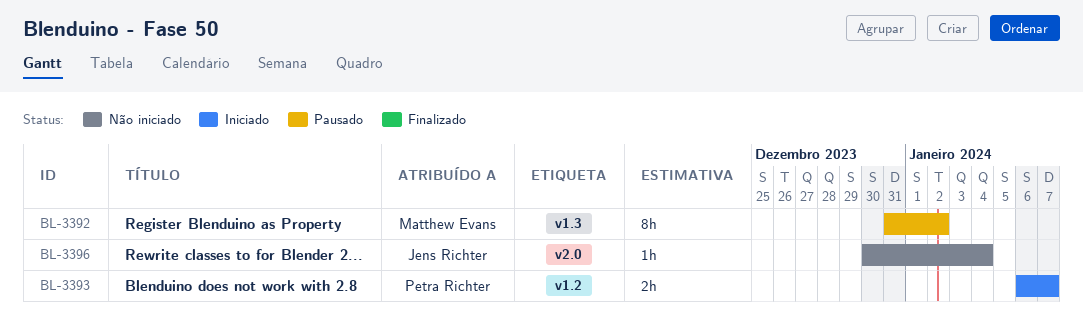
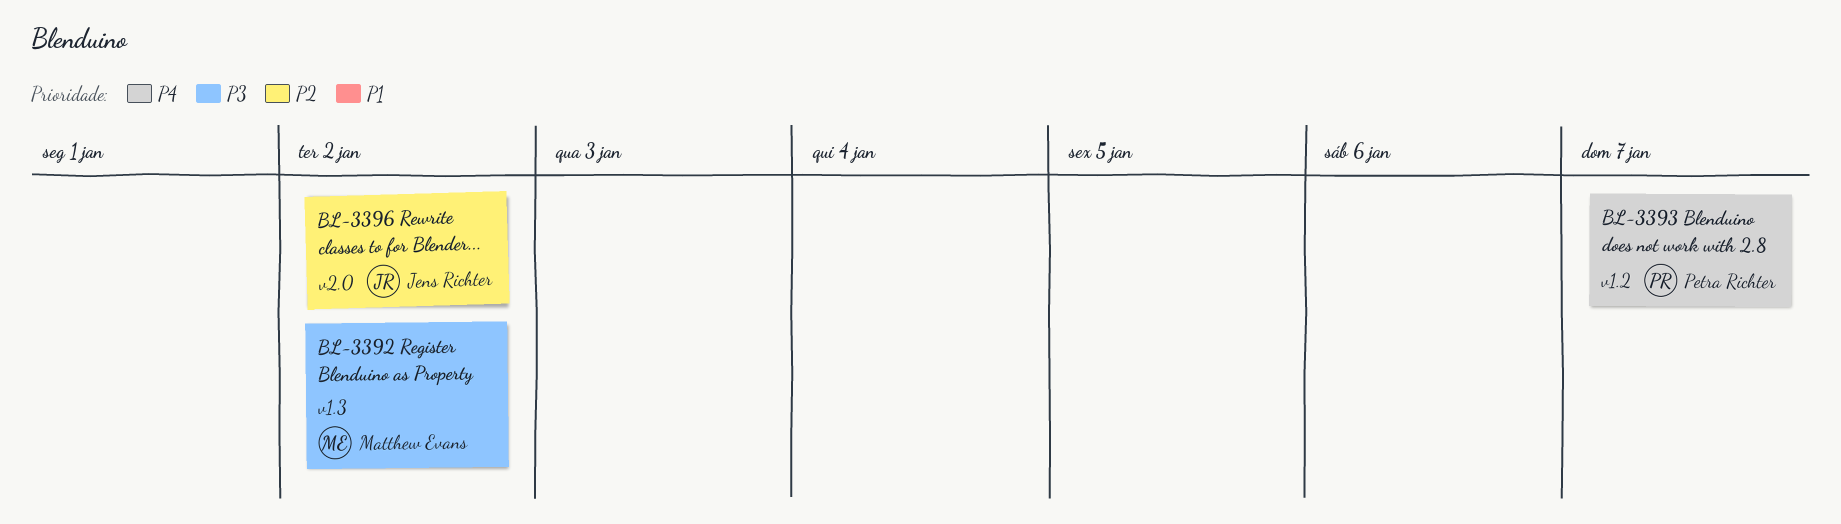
BL-3396, due: Jan 4 -> Jan 2

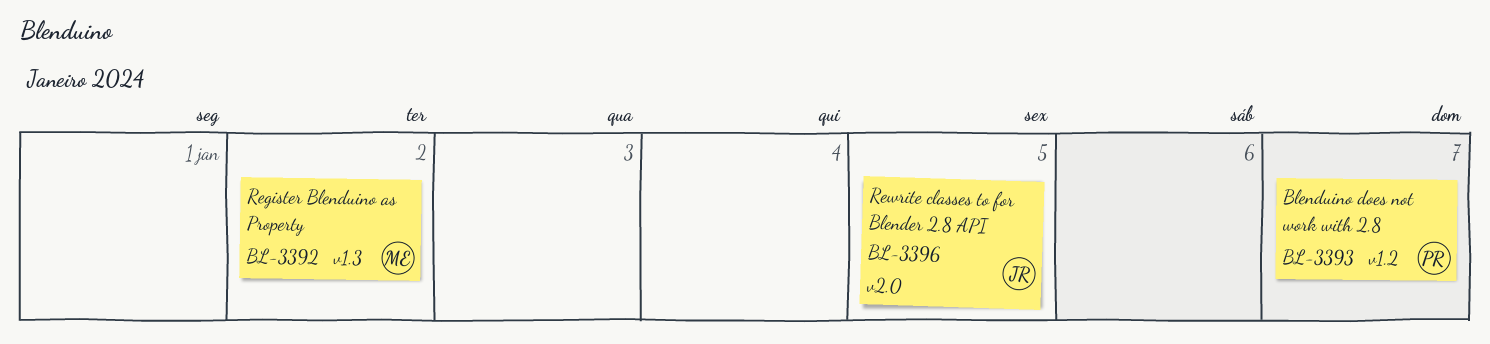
BL-3396, due: Jan 2 -> Jan 5

